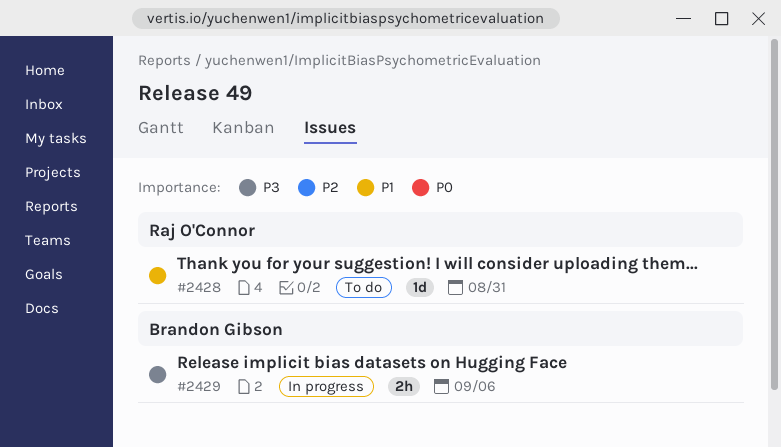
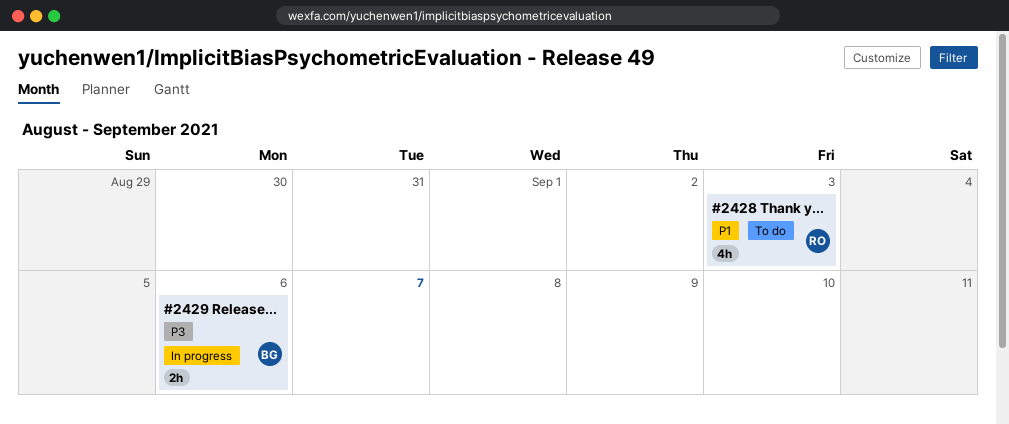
#2428, estimate: 1d -> 4h
#2428, due: Aug 31 -> Sep 3

